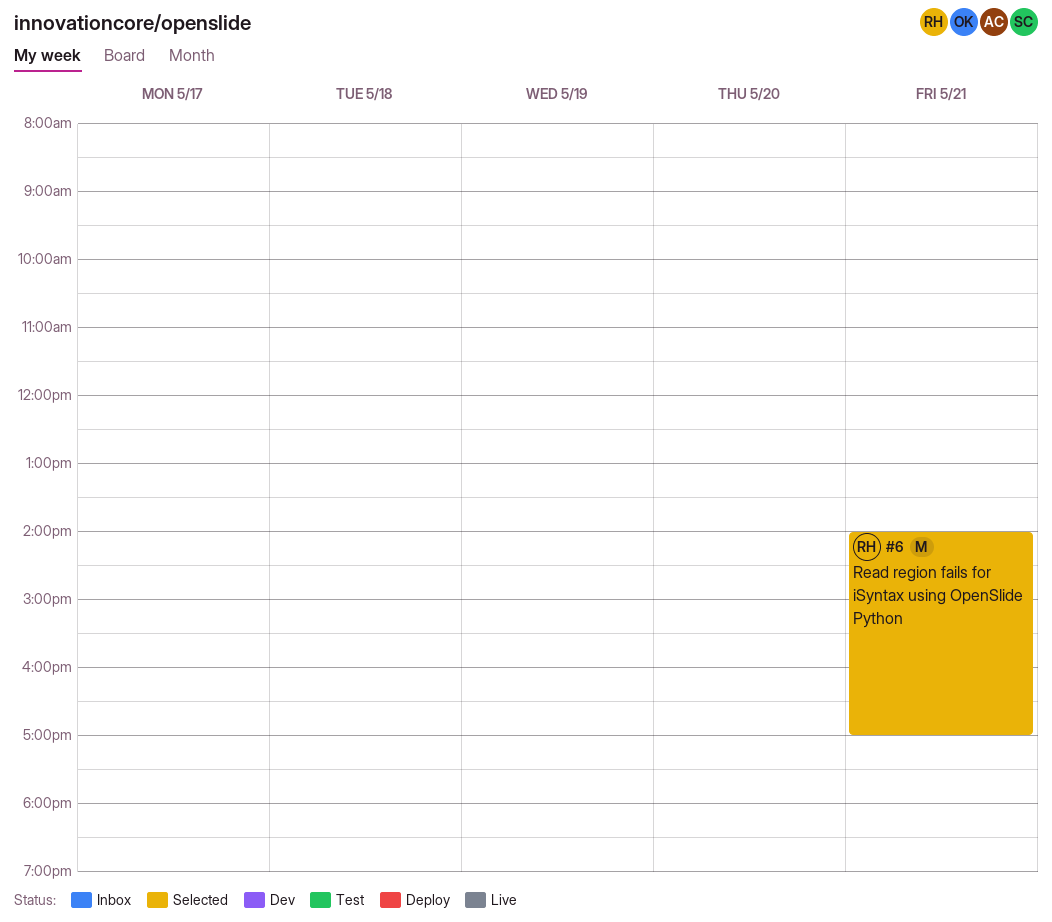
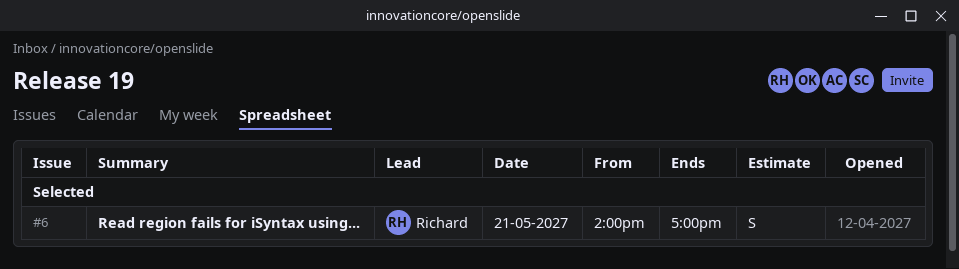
#6, estimate: M -> S

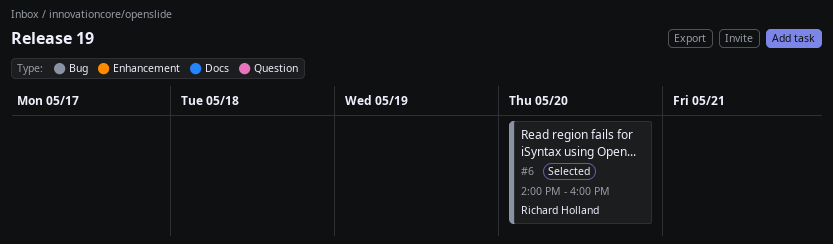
#6, day: May 21 -> May 20
#6, ends: 17:00 -> 16:00

